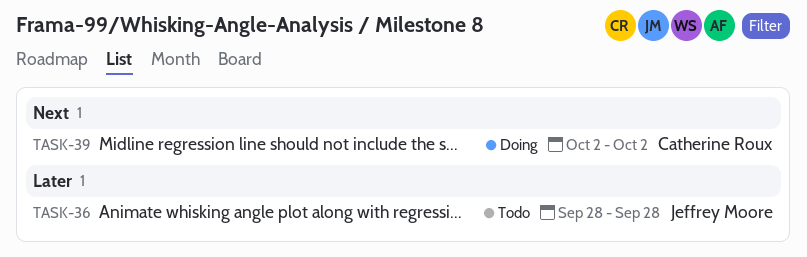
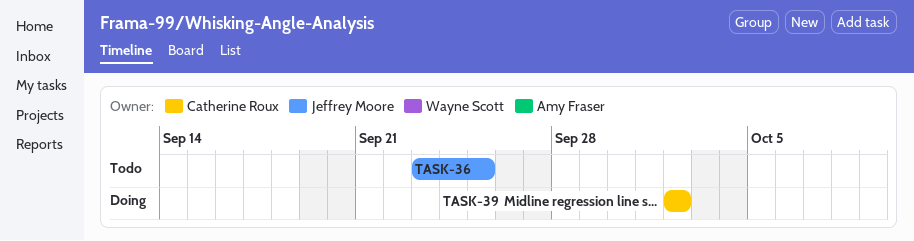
TASK-36, start: Sep 28 -> Sep 23
TASK-36, due: Sep 28 -> Sep 25

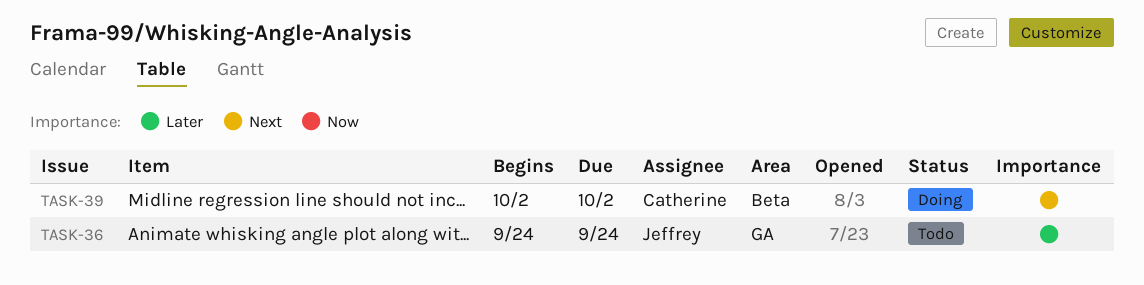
TASK-36, start: Sep 23 -> Sep 24
TASK-36, due: Sep 25 -> Sep 24

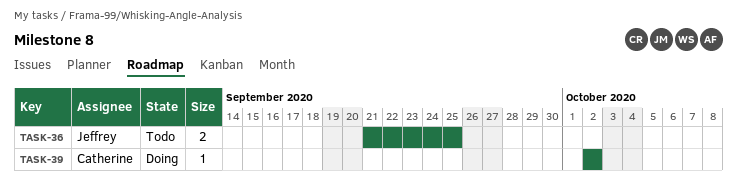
TASK-36, start: Sep 24 -> Sep 21
TASK-36, due: Sep 24 -> Sep 25

